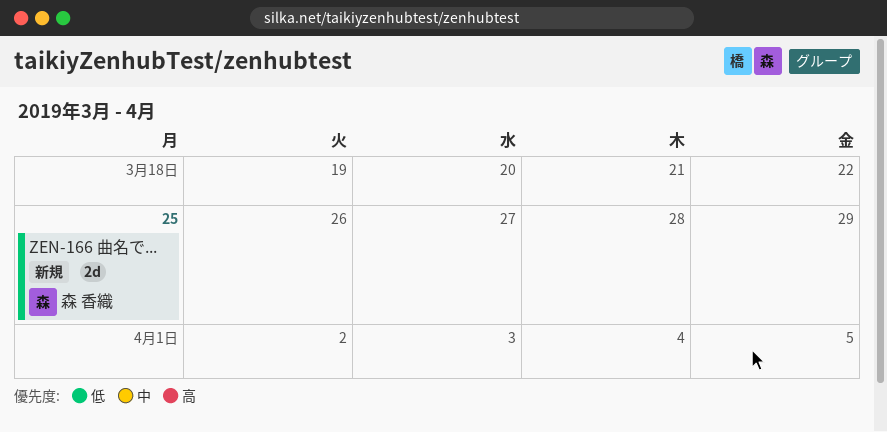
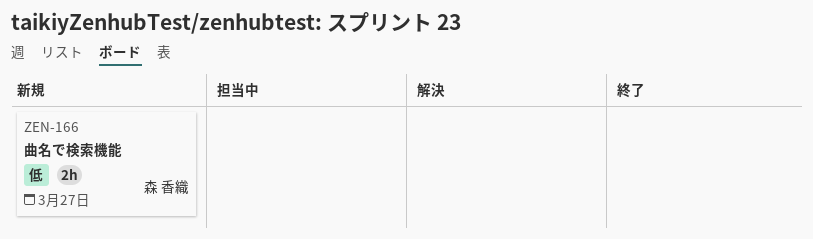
ZEN-166, estimate: 2d -> 2h
ZEN-166, due: Mar 25 -> Mar 27

